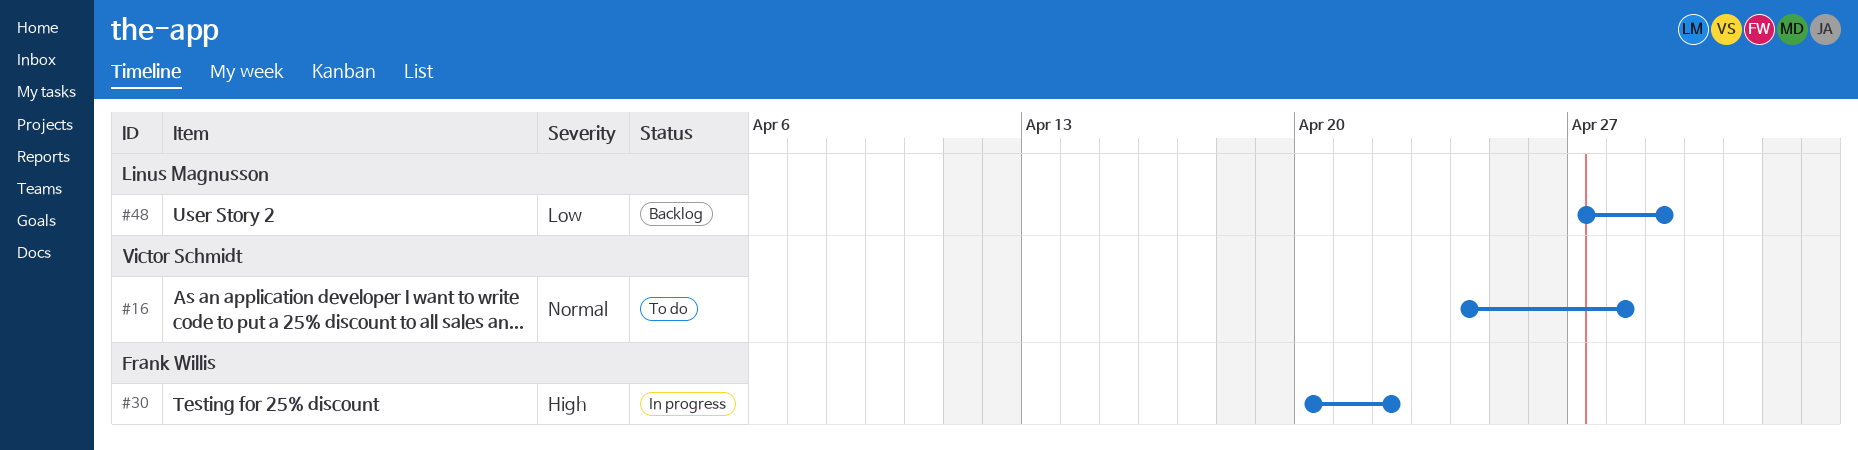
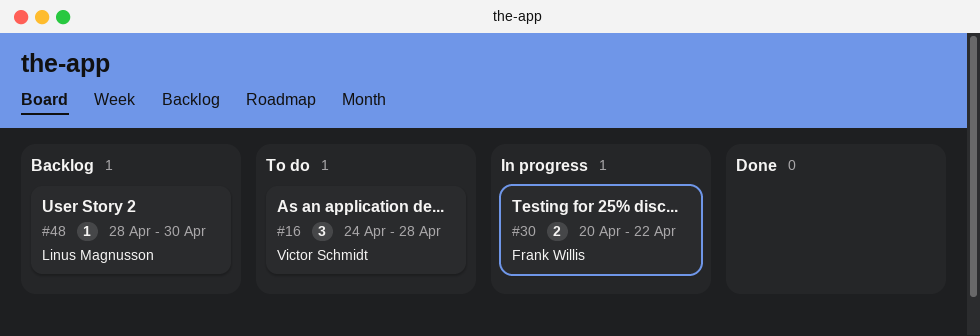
#48, start: Apr 27 -> Apr 28
#48, due: Apr 29 -> Apr 30

